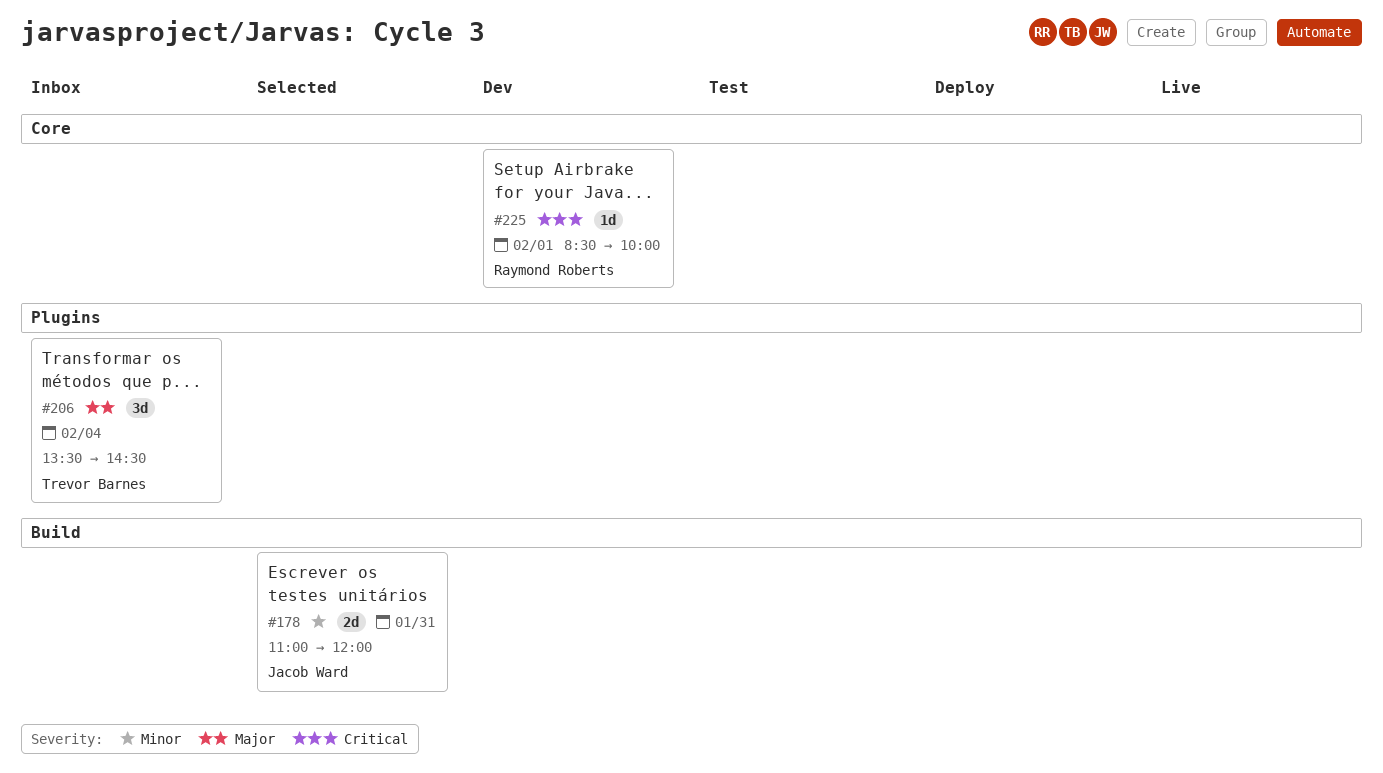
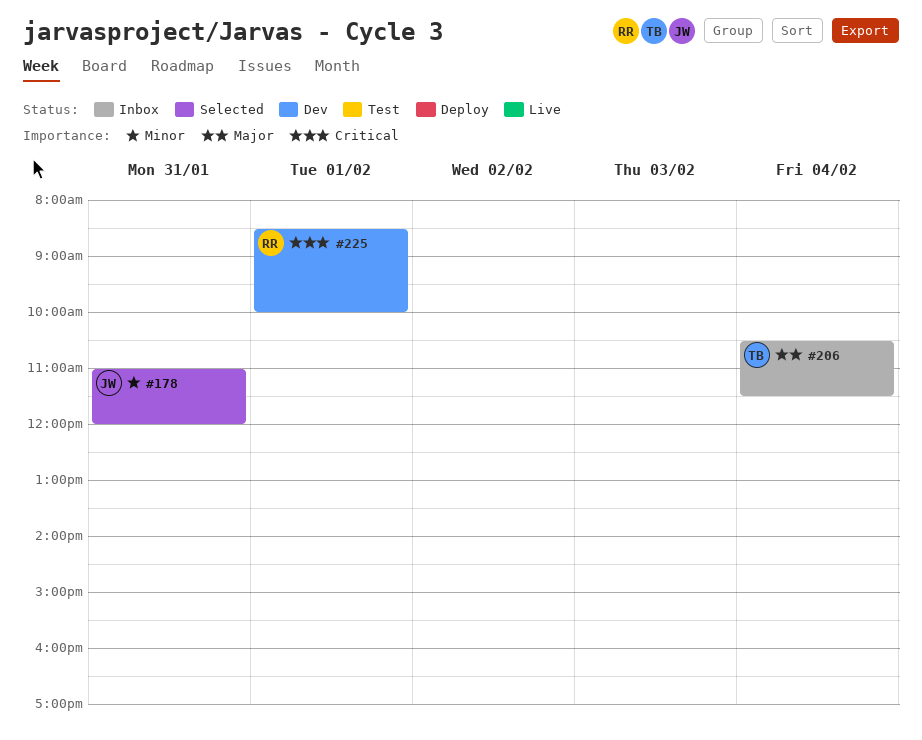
#206, begins: 13:30 -> 10:30
#206, ends: 14:30 -> 11:30

